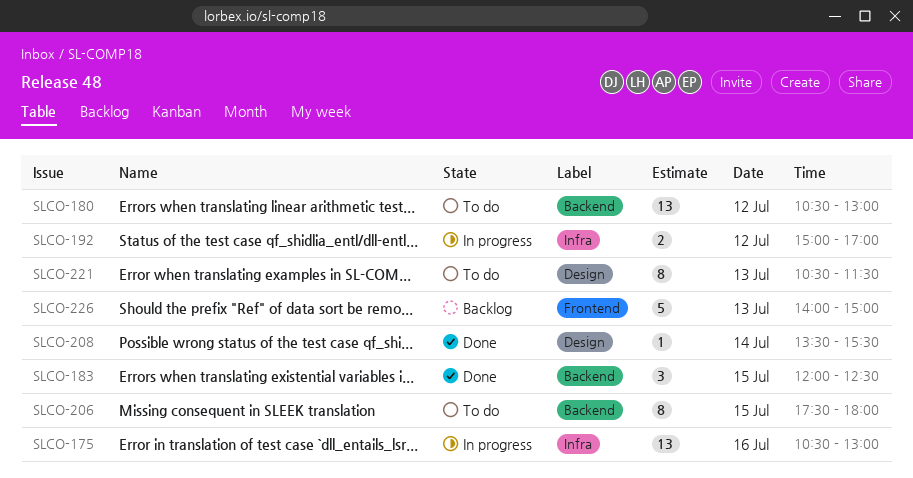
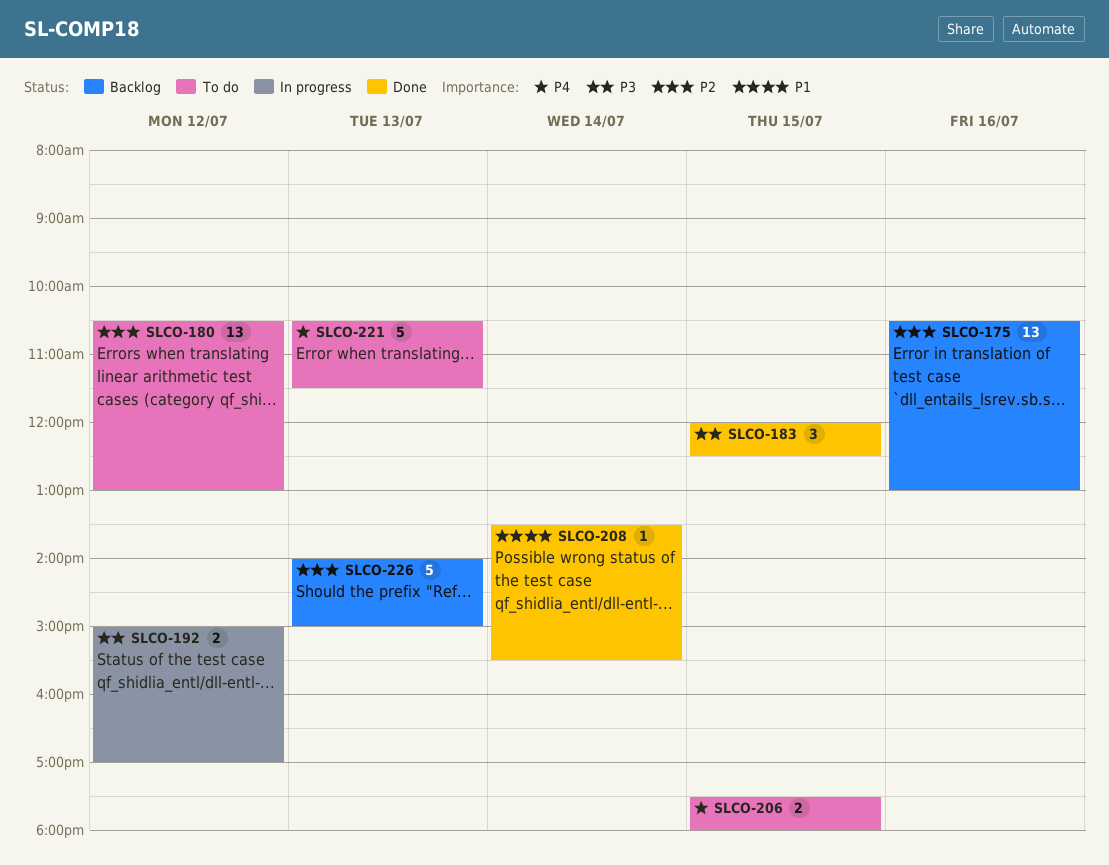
SLCO-175, status: In progress -> Backlog
SLCO-206, estimate: 8 -> 2
SLCO-221, estimate: 8 -> 5

